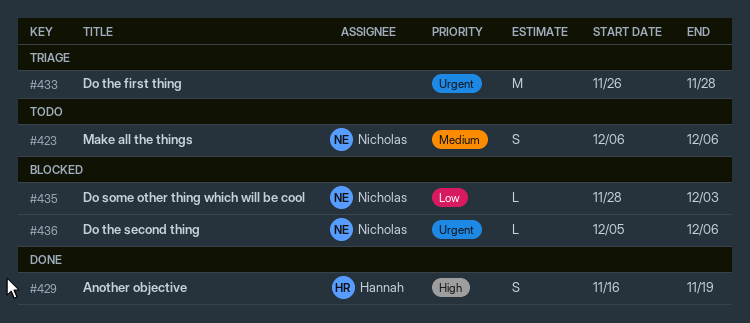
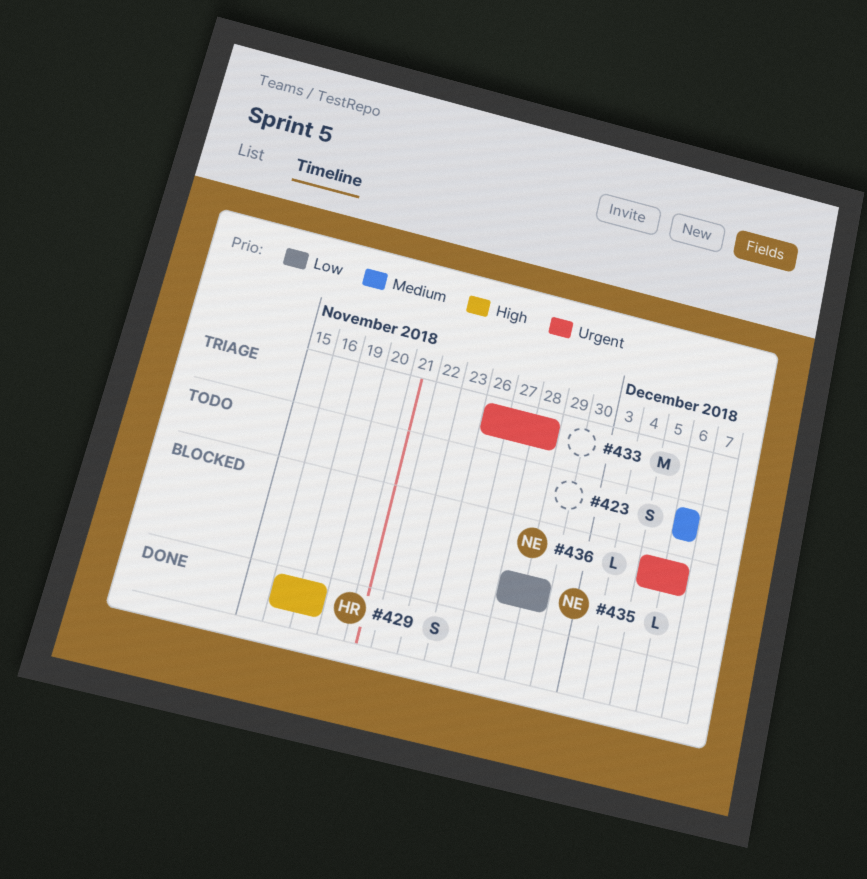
#423, owner: Nicholas -> none
#435, due: Dec 3 -> Nov 29

